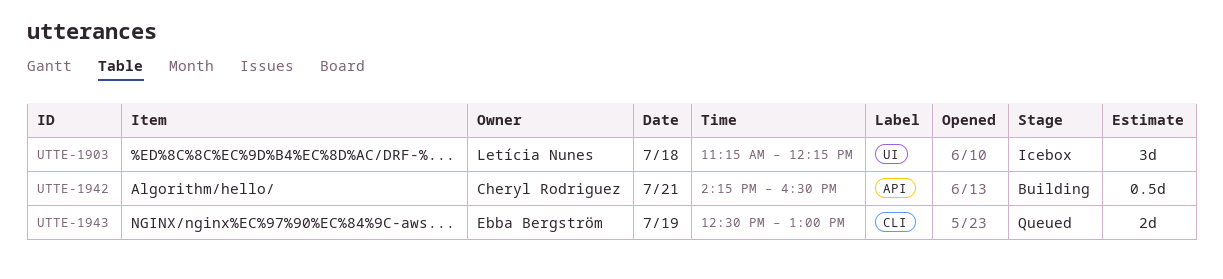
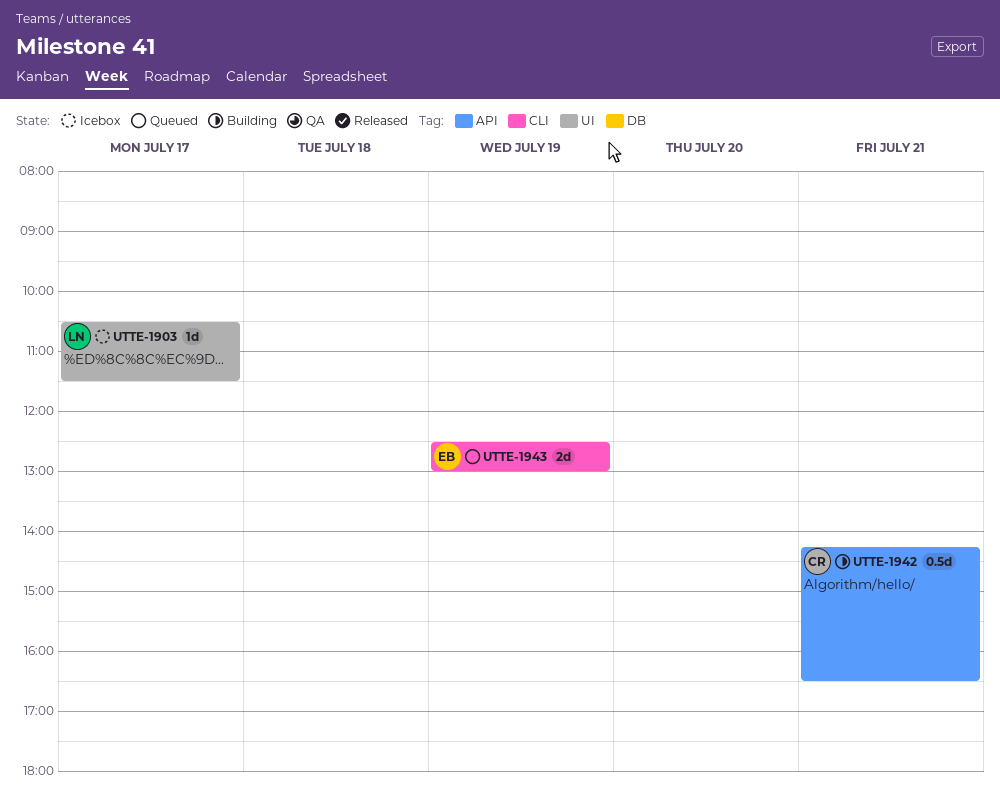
UTTE-1903, estimate: 3d -> 1d
UTTE-1903, day: Jul 18 -> Jul 17
UTTE-1903, begins: 11:15 -> 10:30
UTTE-1903, ends: 12:15 -> 11:30

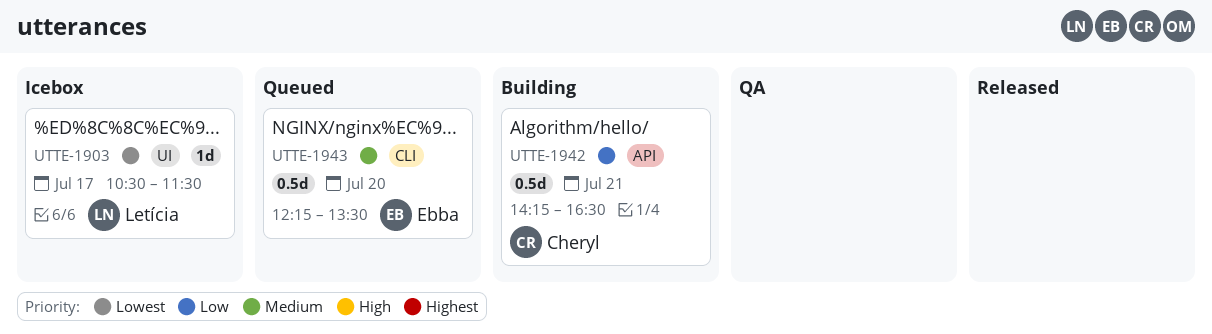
UTTE-1943, estimate: 2d -> 0.5d
UTTE-1943, day: Jul 19 -> Jul 20
UTTE-1943, begins: 12:30 -> 12:15
UTTE-1943, ends: 13:00 -> 13:30

